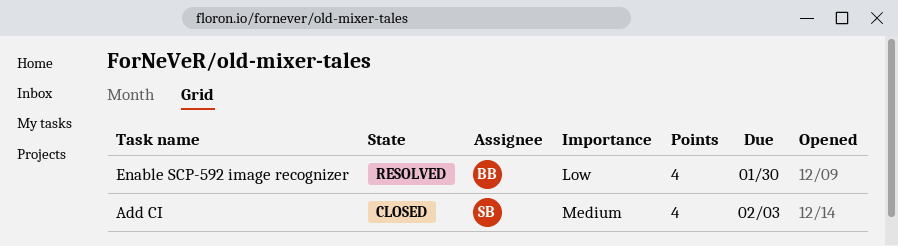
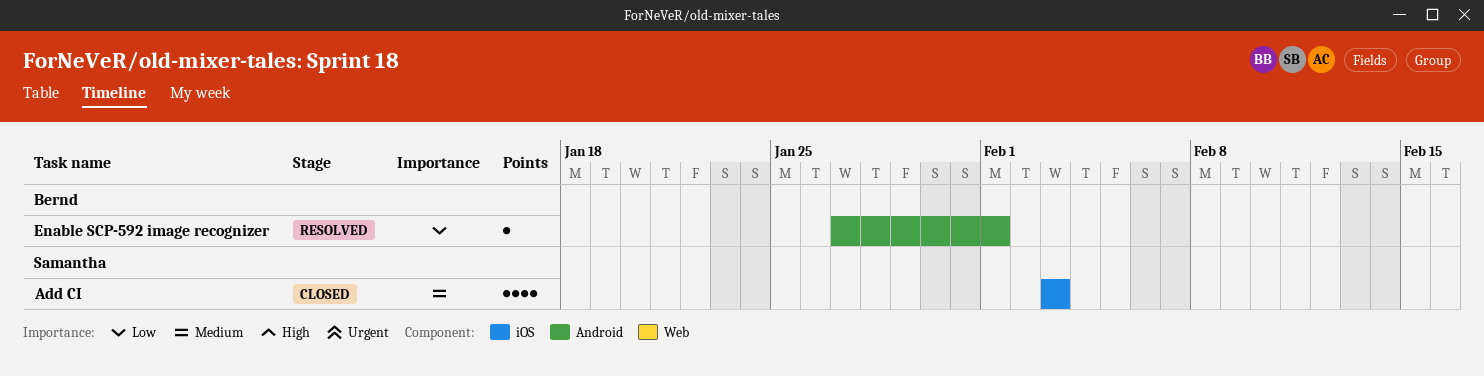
Enable SCP-592 image recognizer, estimate: 4 -> 1
Enable SCP-592 image recognizer, due: Jan 30 -> Feb 1

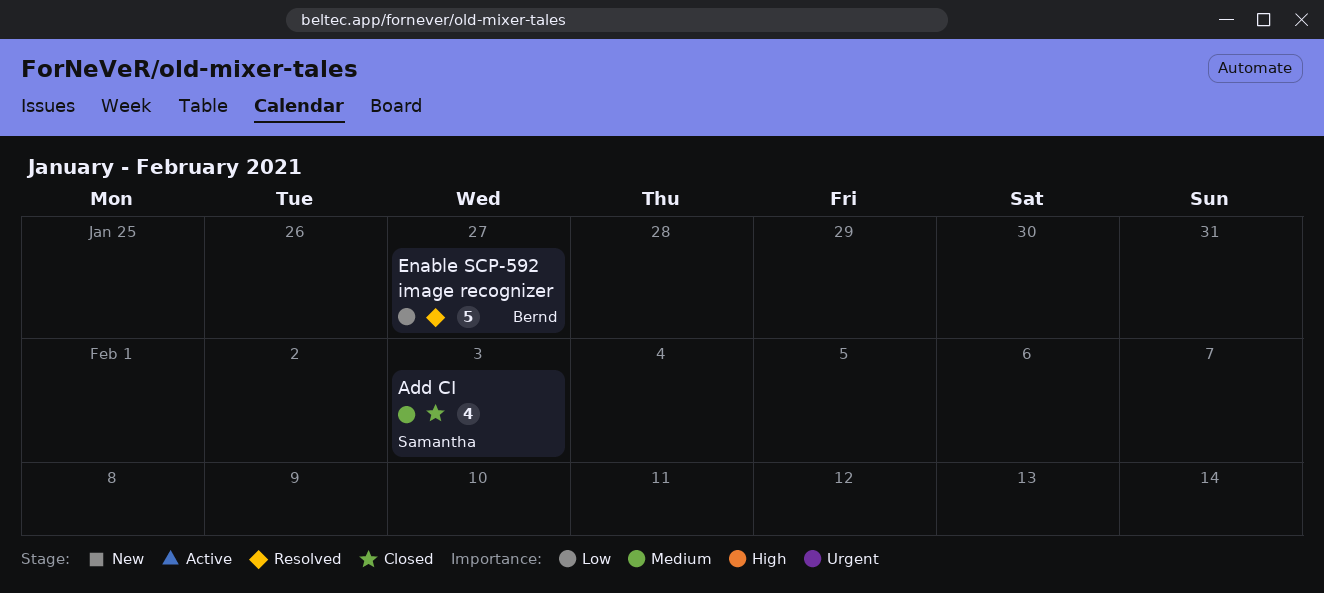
Enable SCP-592 image recognizer, estimate: 1 -> 5
Enable SCP-592 image recognizer, due: Feb 1 -> Jan 27

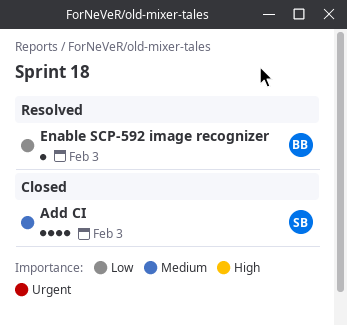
Enable SCP-592 image recognizer, estimate: 5 -> 1
Enable SCP-592 image recognizer, due: Jan 27 -> Feb 3

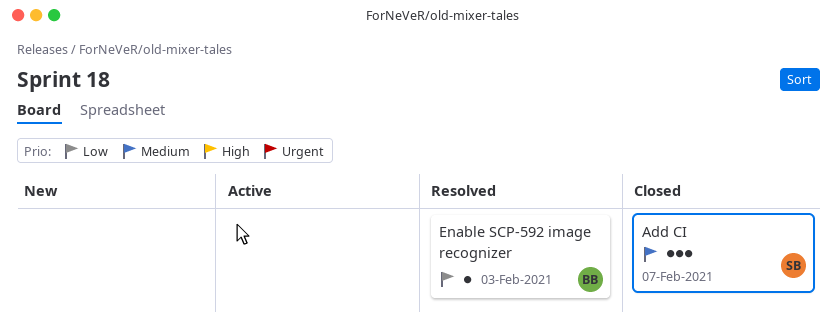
Add CI, estimate: 4 -> 3
Add CI, due: Feb 3 -> Feb 7

